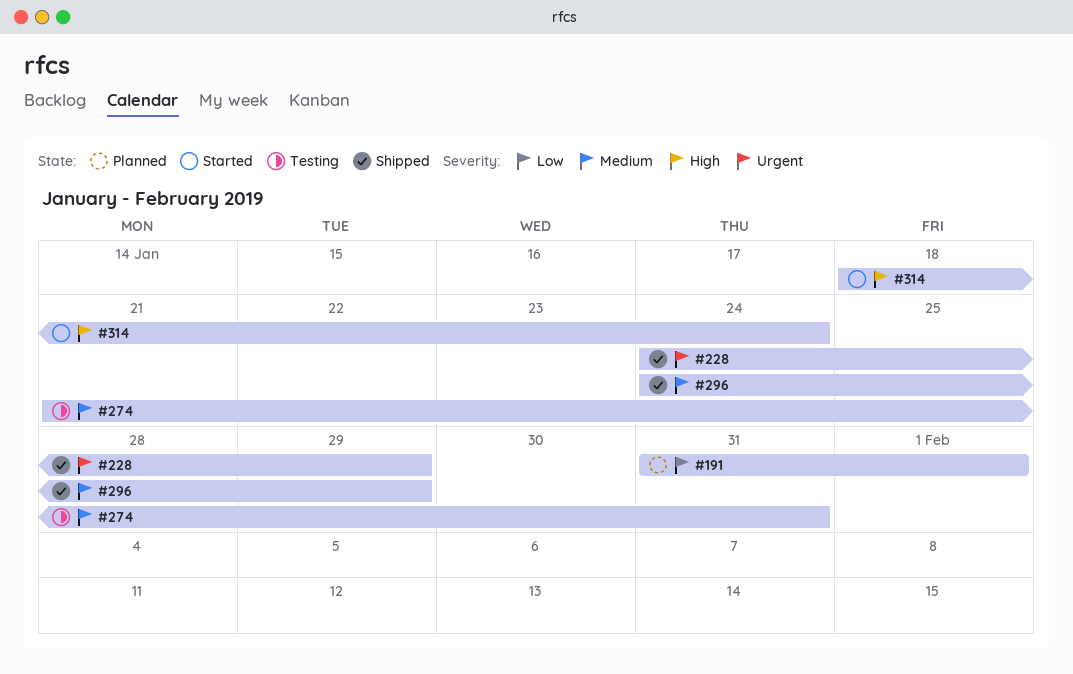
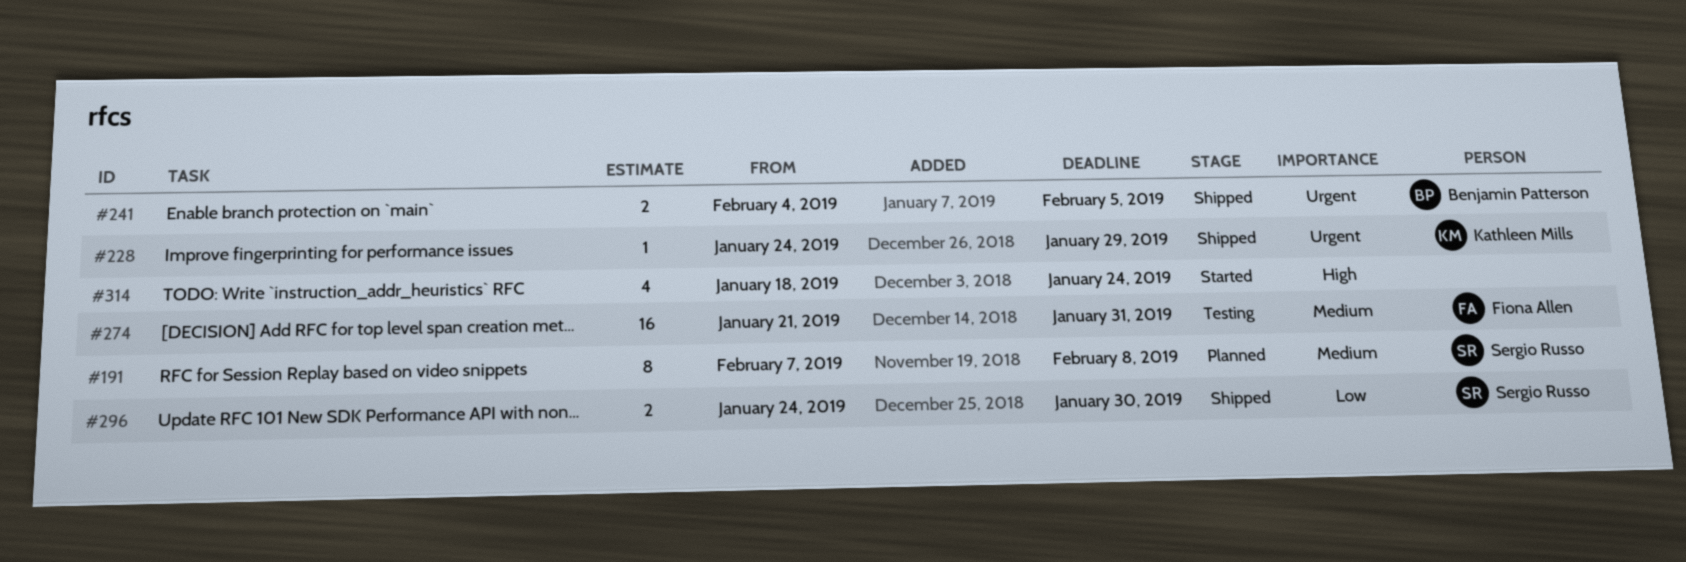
#191, priority: Low -> Medium
#191, start: Jan 31 -> Feb 7
#191, due: Feb 1 -> Feb 8
#241: none -> present
#296, priority: Medium -> Low
#296, due: Jan 29 -> Jan 30

